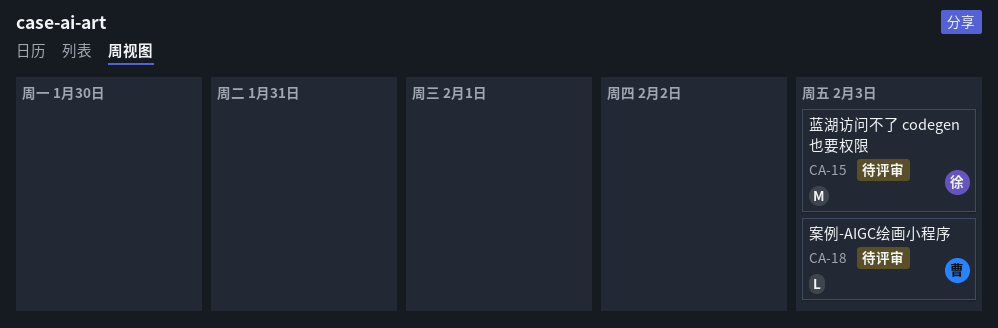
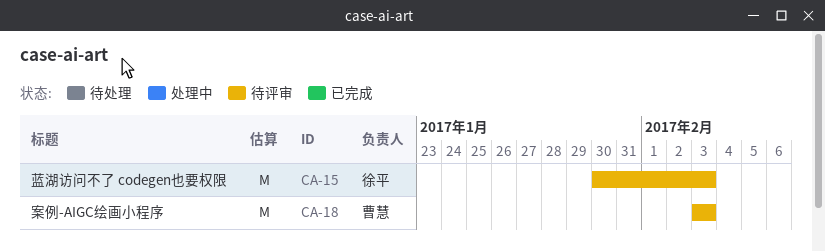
CA-18, estimate: L -> M

